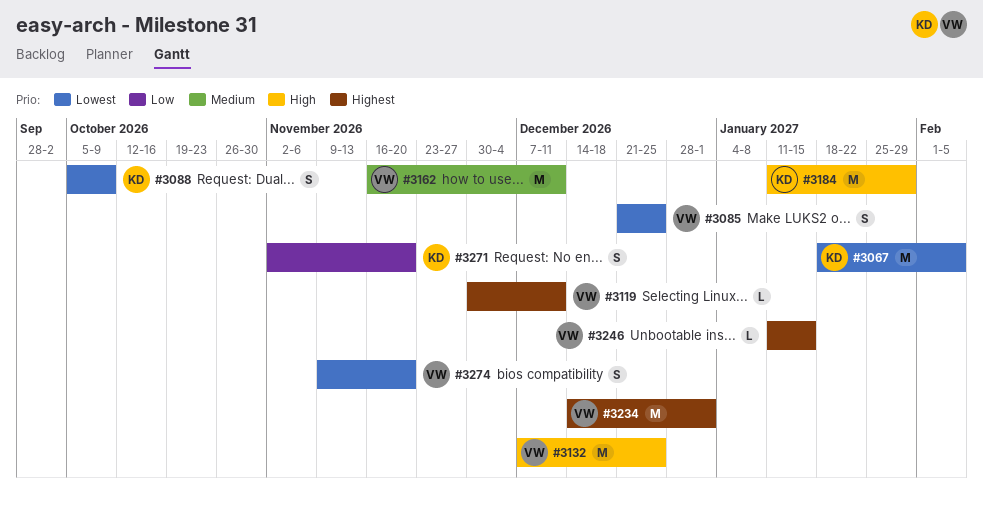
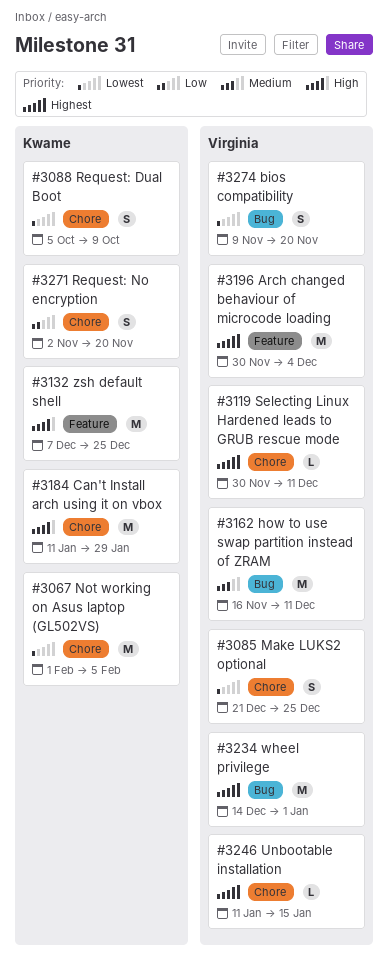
#3067, start: Jan 18 -> Feb 1
#3132, owner: Virginia -> Kwame
#3196: none -> present

